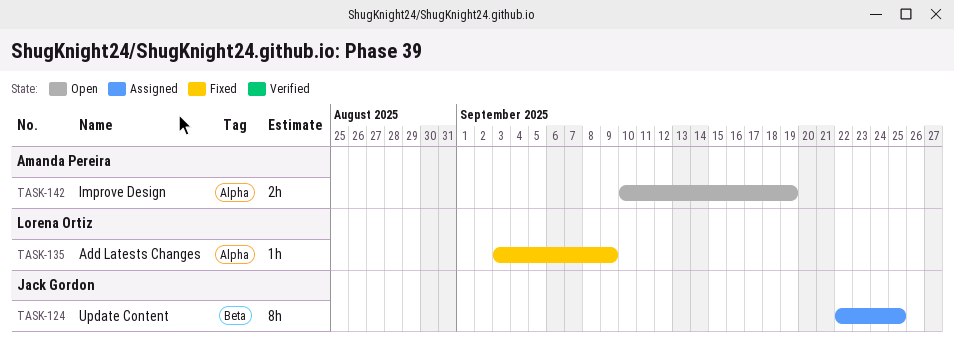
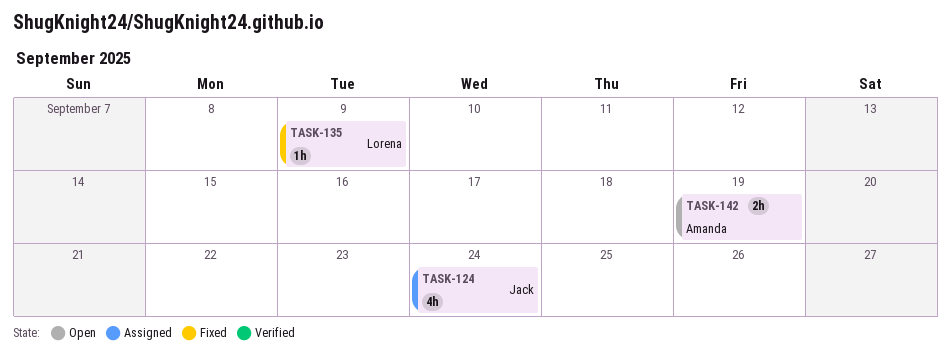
TASK-124, estimate: 8h -> 4h
TASK-124, due: Sep 25 -> Sep 24

